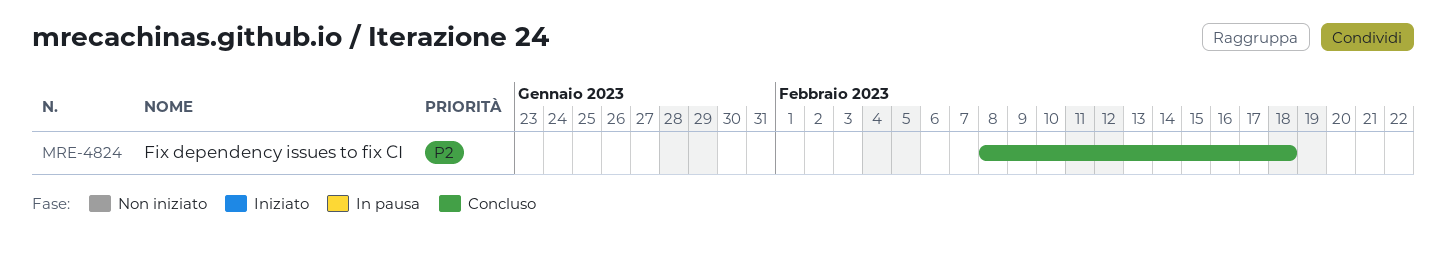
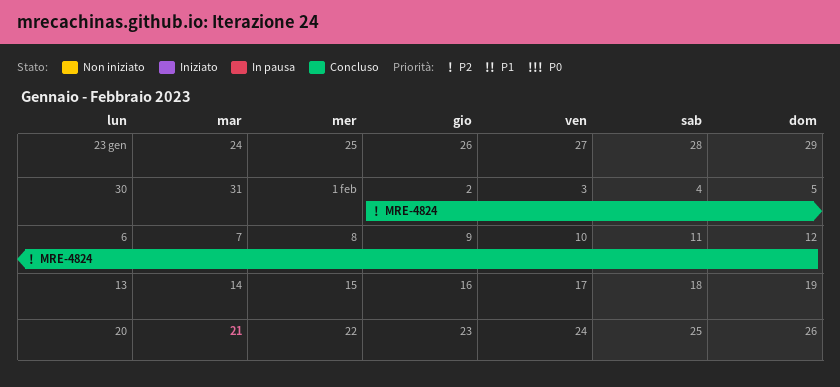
MRE-4824, start: Feb 8 -> Feb 2
MRE-4824, due: Feb 18 -> Feb 12

